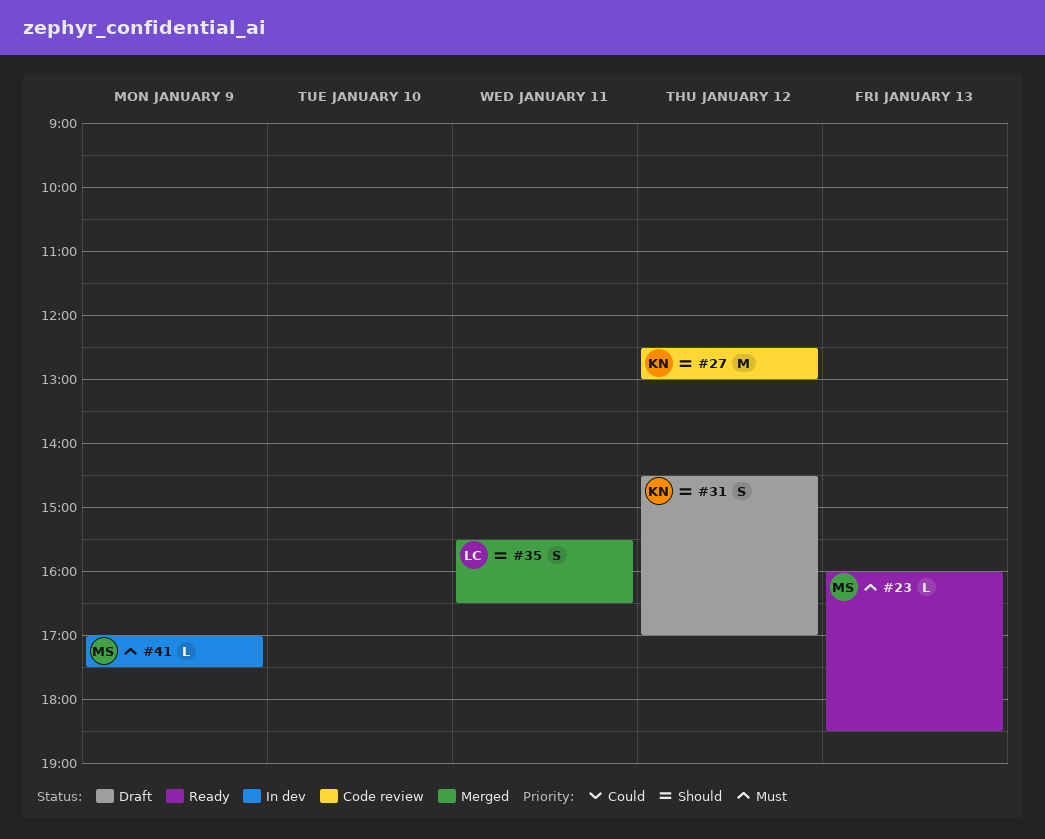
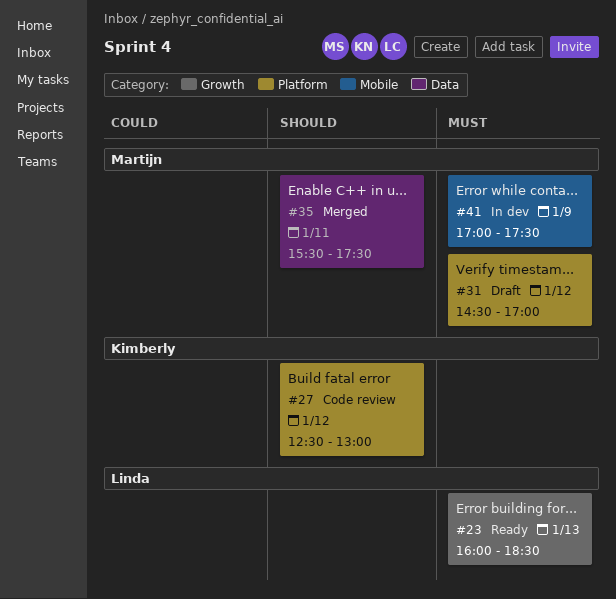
#23, owner: Martijn -> Linda
#31, owner: Kimberly -> Martijn
#31, priority: Should -> Must
#35, owner: Linda -> Martijn
#35, ends: 16:30 -> 17:30

